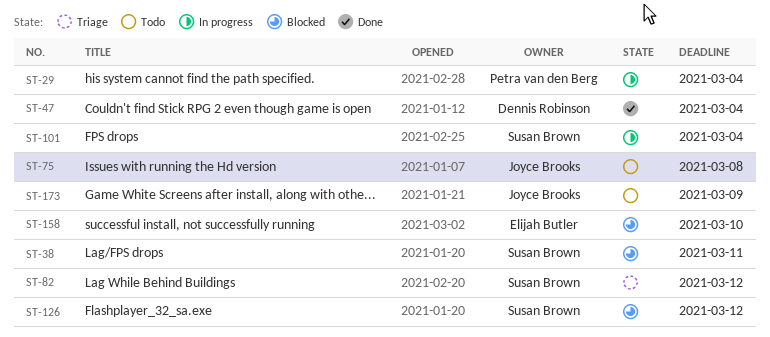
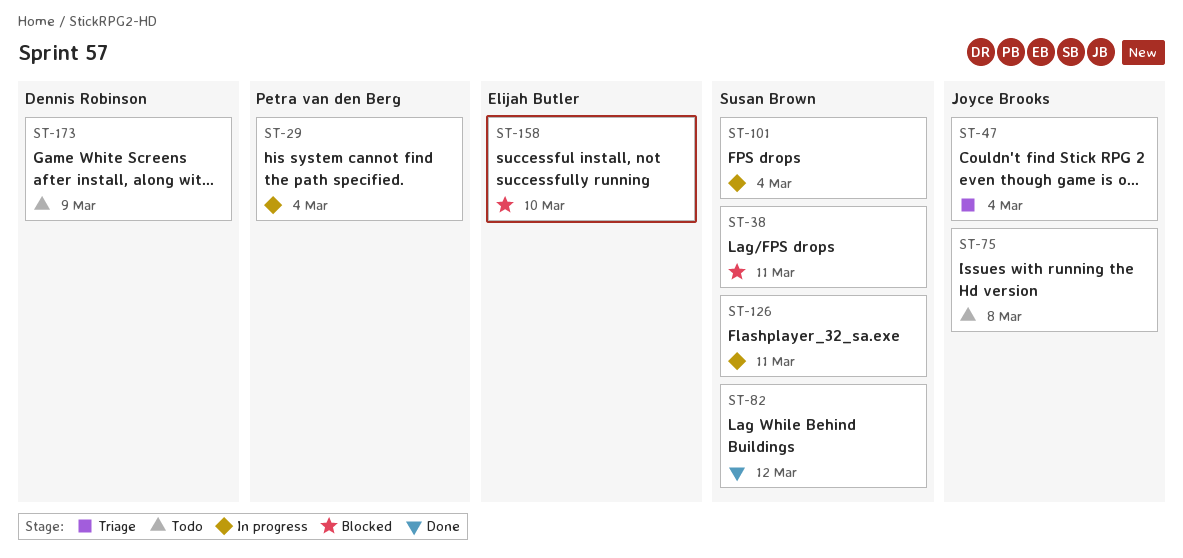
ST-47, status: Done -> Triage
ST-47, owner: Dennis Robinson -> Joyce Brooks
ST-82, status: Triage -> Done
ST-126, status: Blocked -> In progress
ST-126, due: Mar 12 -> Mar 11
ST-173, owner: Joyce Brooks -> Dennis Robinson

